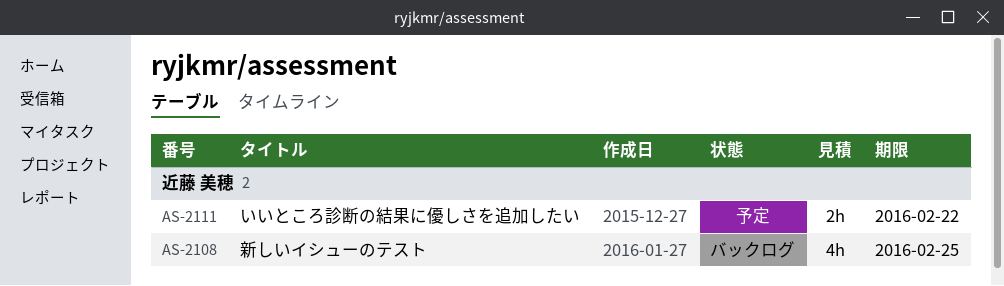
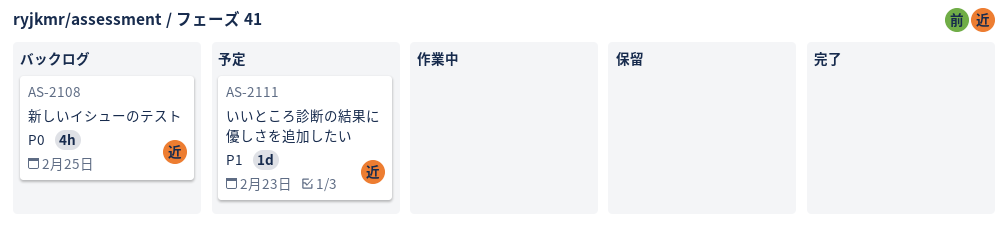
AS-2111, estimate: 2h -> 1d
AS-2111, due: Feb 22 -> Feb 23

